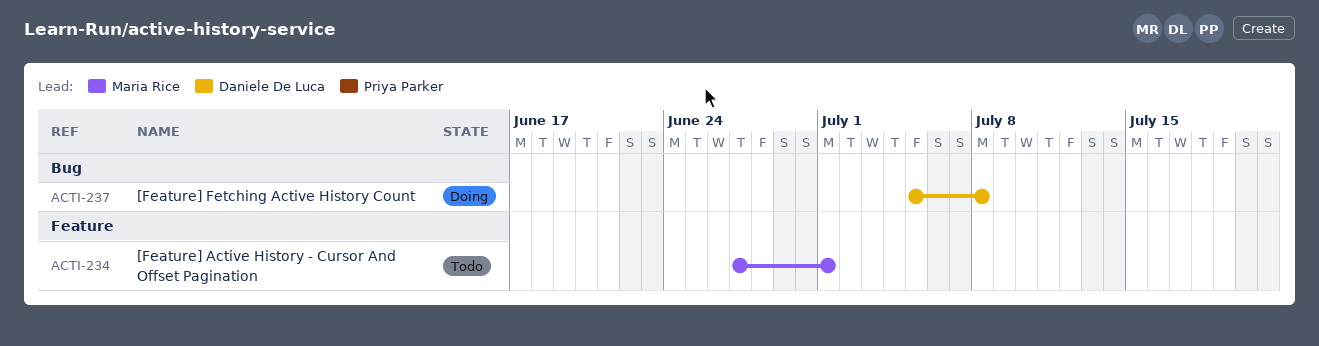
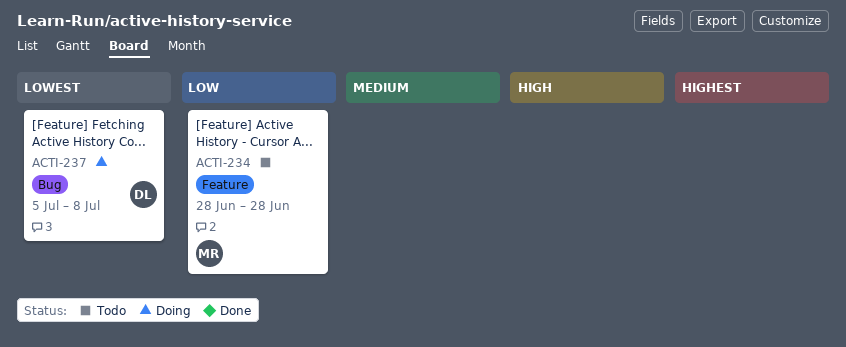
ACTI-234, start: Jun 27 -> Jun 28
ACTI-234, due: Jul 1 -> Jun 28

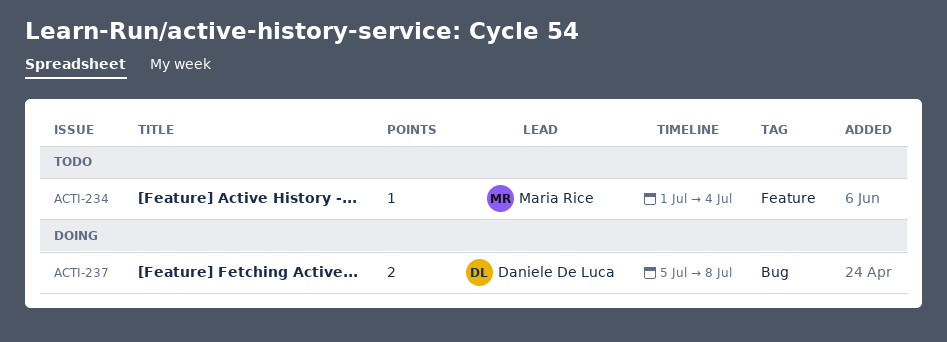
ACTI-234, start: Jun 28 -> Jul 1
ACTI-234, due: Jun 28 -> Jul 4

